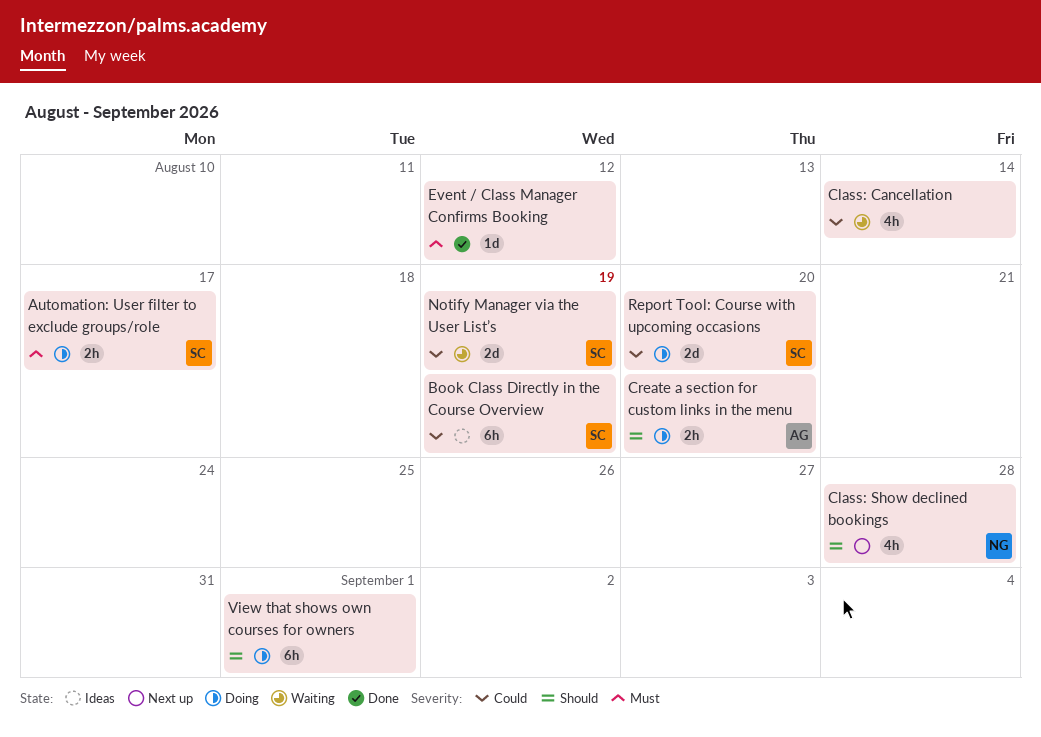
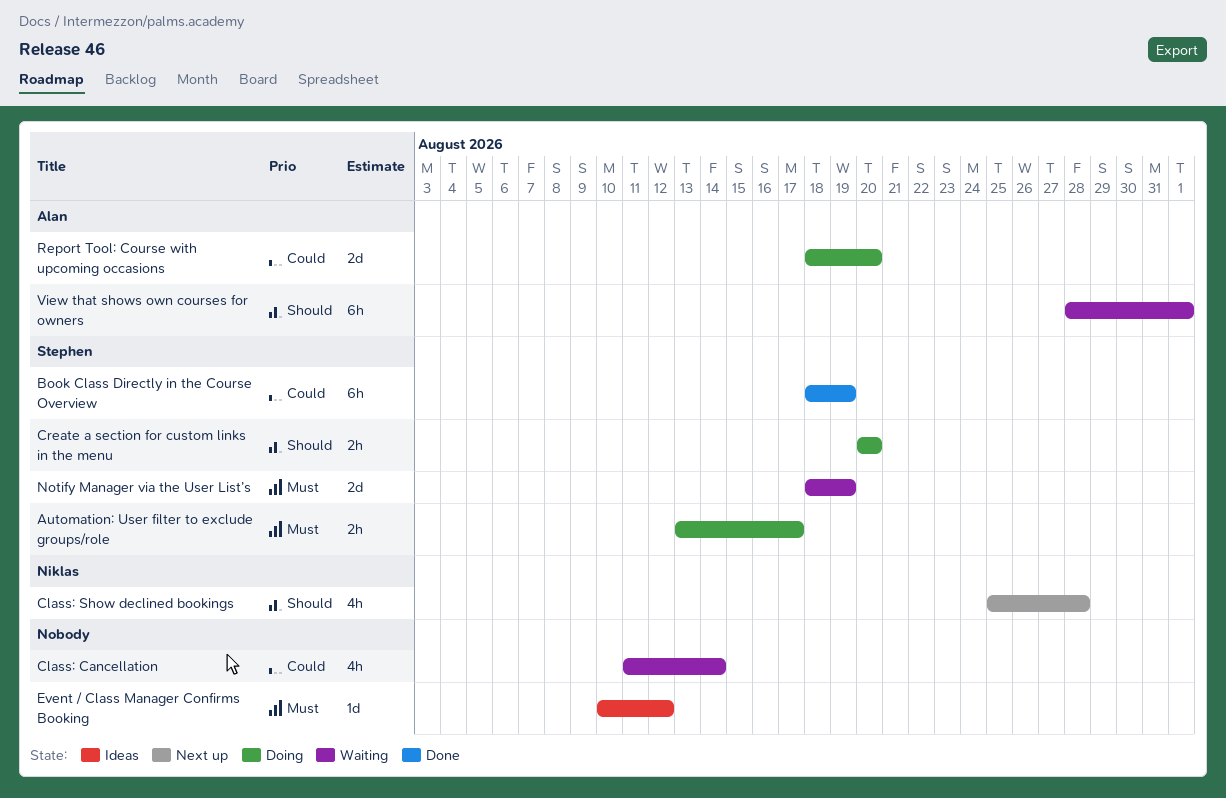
Book Class Directly in the Course Overview, status: Ideas -> Done
Create a section for custom links in the menu, owner: Alan -> Stephen
Event / Class Manager Confirms Booking, status: Done -> Ideas
Notify Manager via the User List’s, priority: Could -> Must
Report Tool: Course with upcoming occasions, owner: Stephen -> Alan
View that shows own courses for owners, status: Doing -> Waiting
View that shows own courses for owners, owner: none -> Alan

